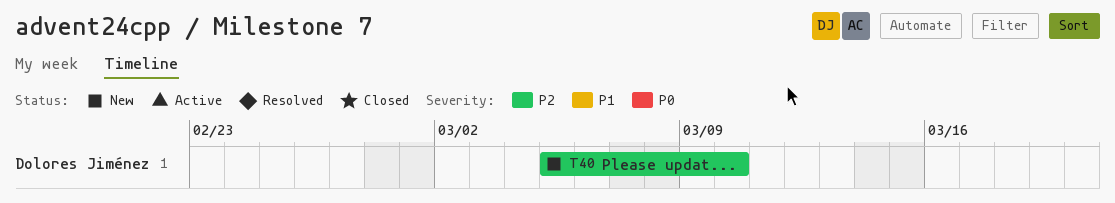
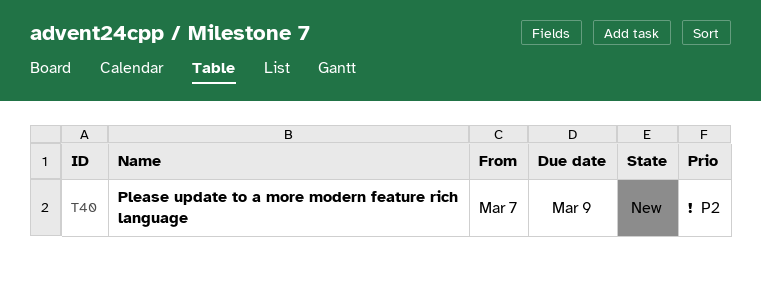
T40, start: Mar 5 -> Mar 7
T40, due: Mar 10 -> Mar 9

